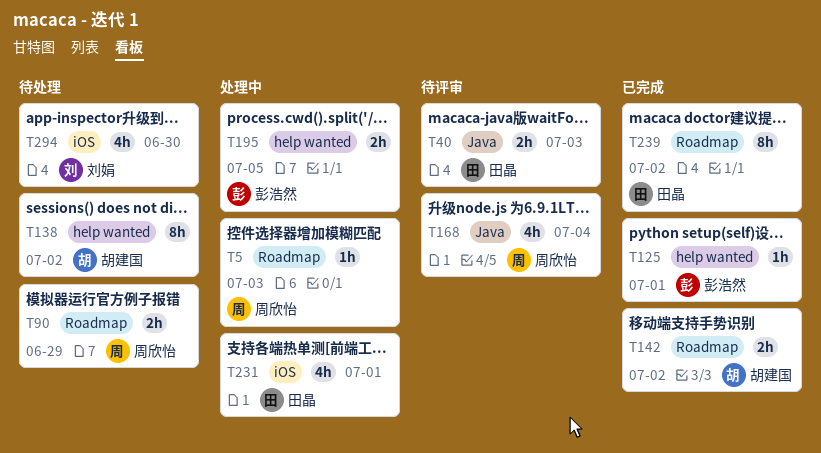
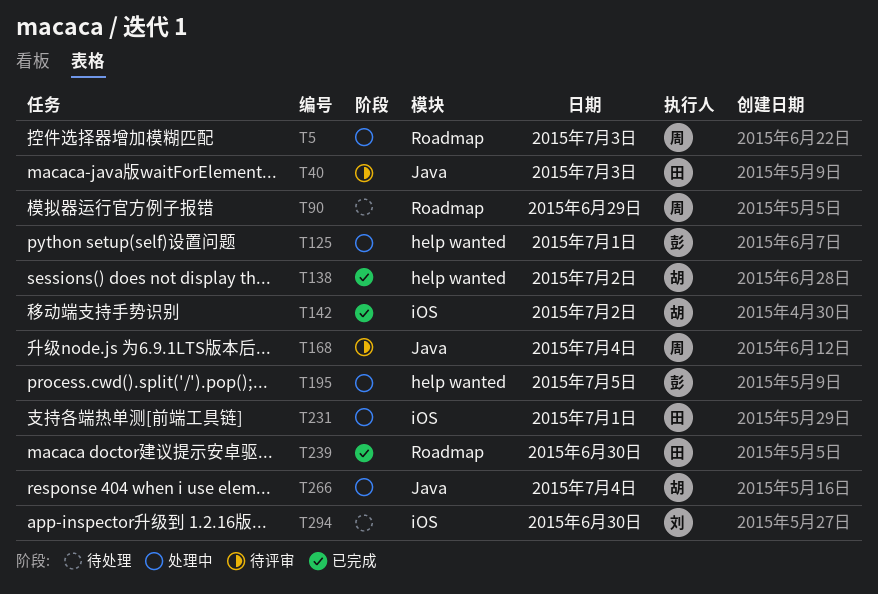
T125, status: 已完成 -> 处理中
T138, status: 待处理 -> 已完成
T142, label: Roadmap -> iOS
T239, day: Jul 2 -> Jun 30
T266: none -> present

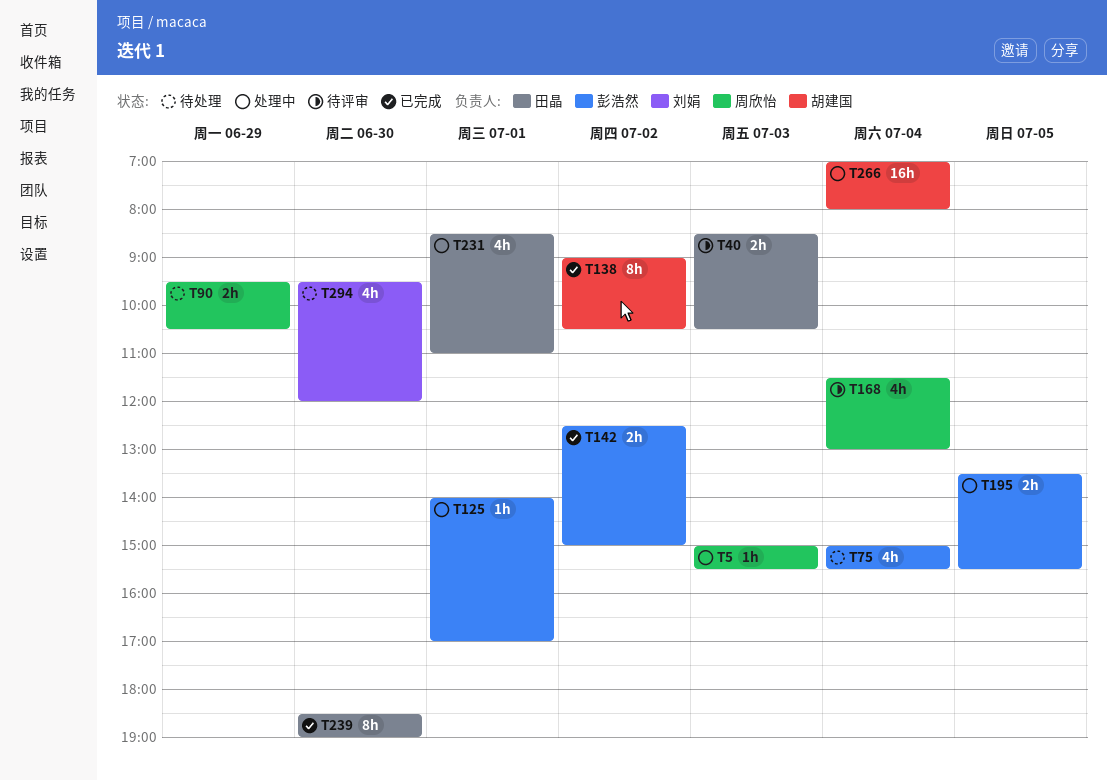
T75: none -> present
T142, owner: 胡建国 -> 彭浩然

